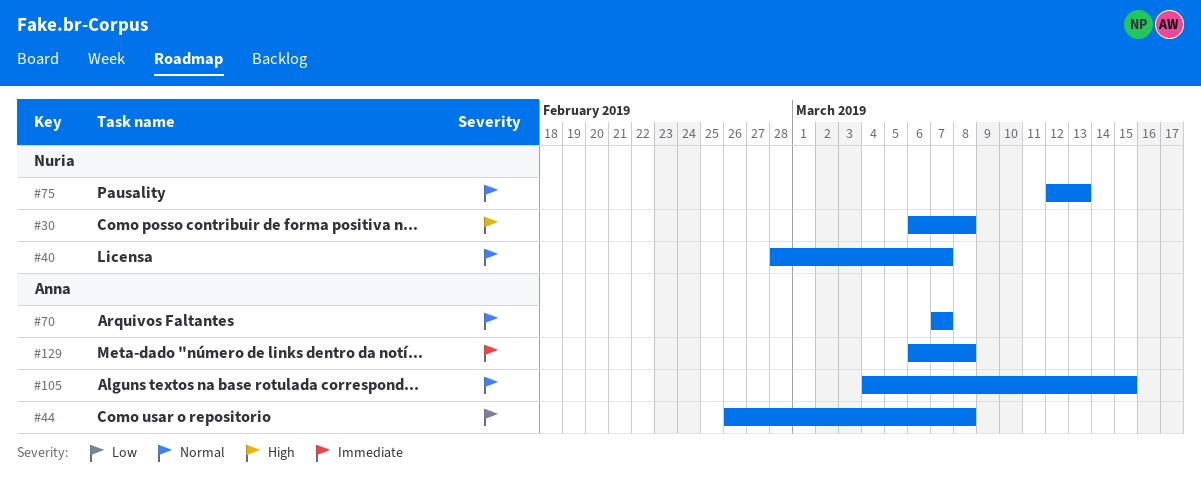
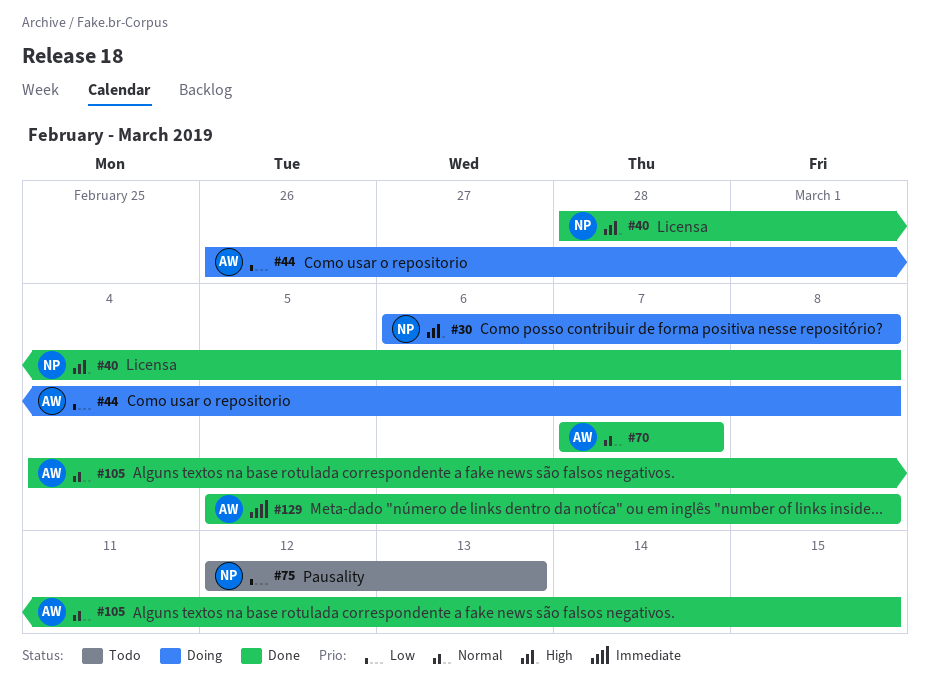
#40, priority: Normal -> High
#40, due: Mar 7 -> Mar 8
#75, priority: Normal -> Low
#129, start: Mar 6 -> Mar 5

